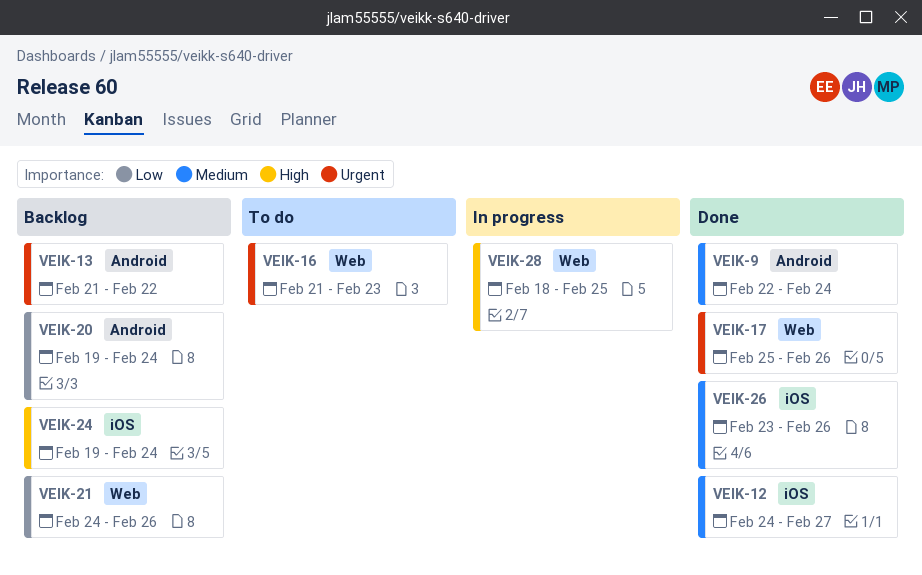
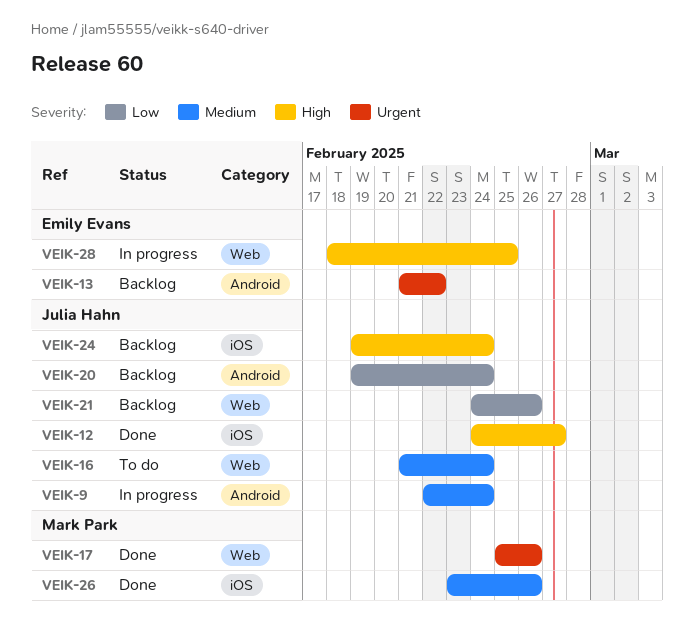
VEIK-9, status: Done -> In progress
VEIK-12, priority: Medium -> High
VEIK-16, priority: Urgent -> Medium
VEIK-16, due: Feb 23 -> Feb 24

